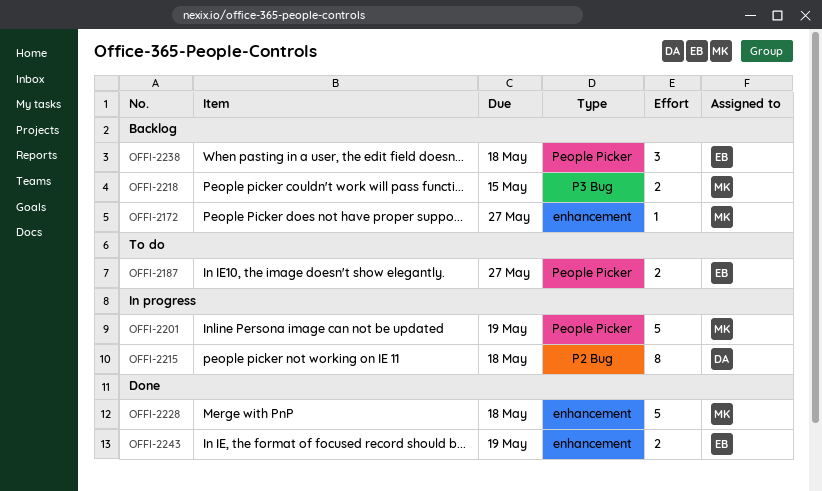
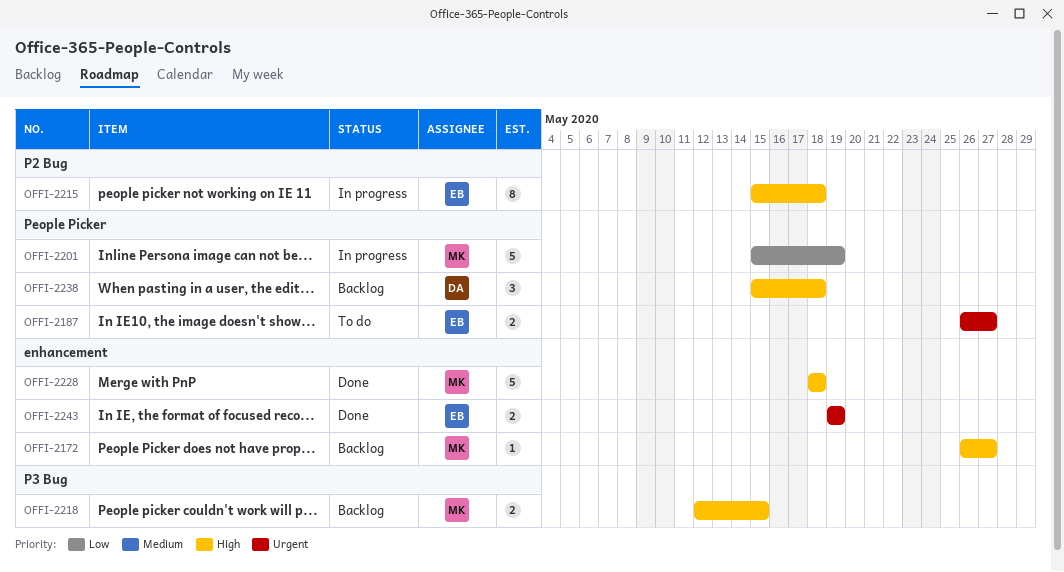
OFFI-2215, owner: DA -> EB
OFFI-2238, owner: EB -> DA

